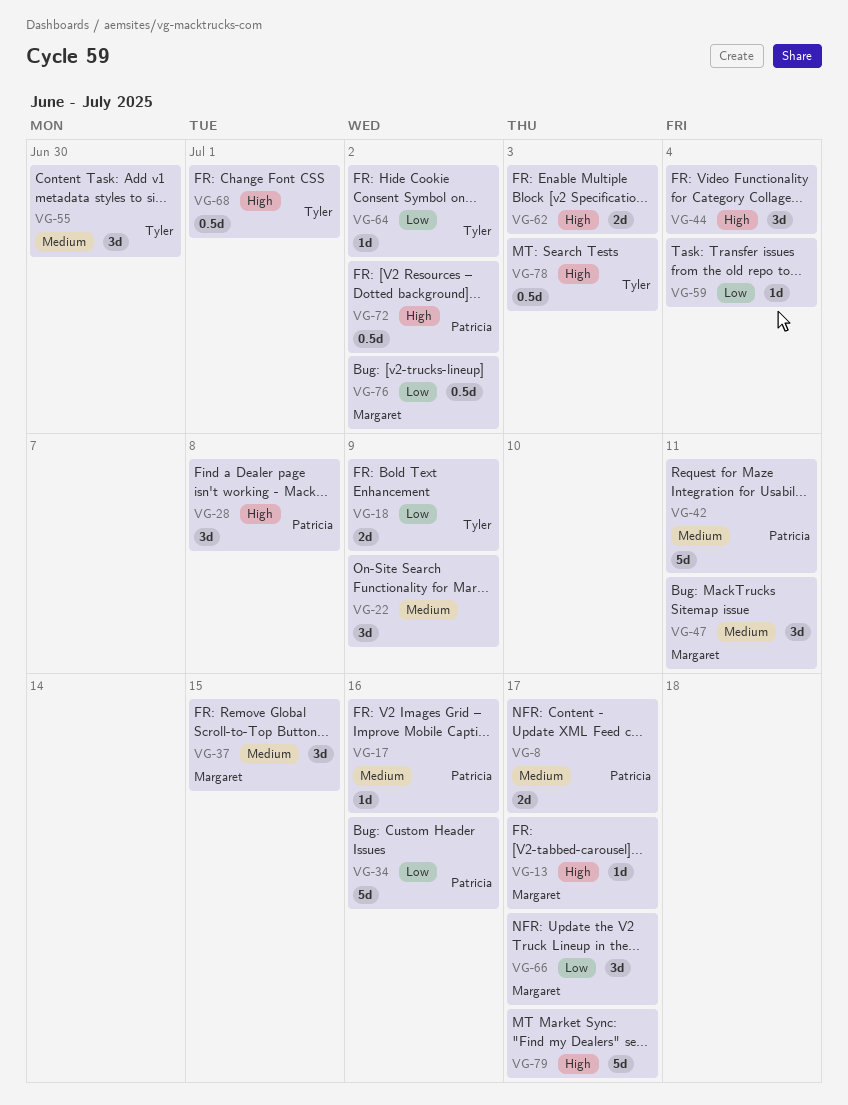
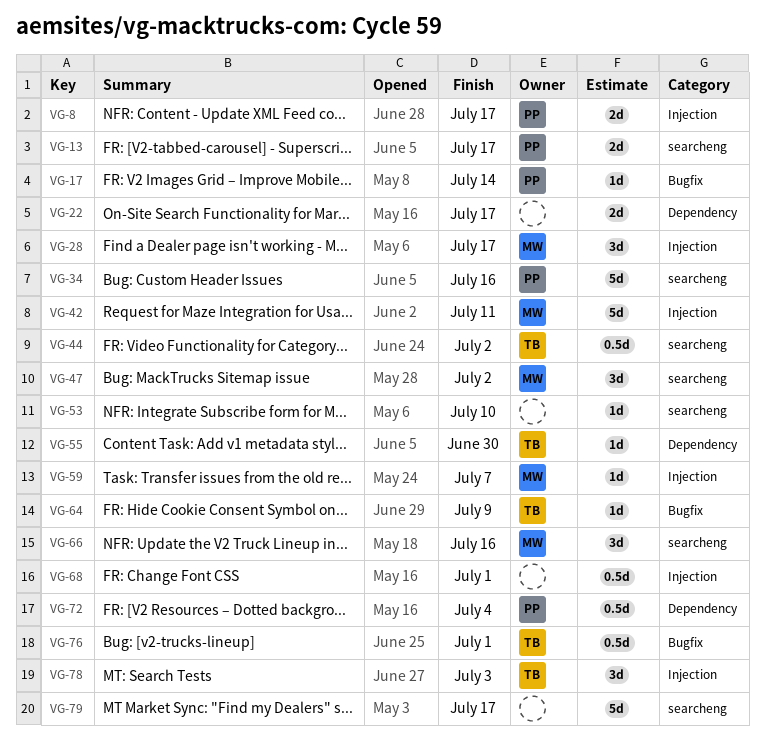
VG-13, owner: Margaret -> Patricia
VG-13, estimate: 1d -> 2d
VG-17, due: Jul 16 -> Jul 14
VG-18: present -> none
VG-22, estimate: 3d -> 2d
VG-22, due: Jul 9 -> Jul 17
VG-28, owner: Patricia -> Margaret
VG-28, due: Jul 8 -> Jul 17
VG-37: present -> none
VG-42, owner: Patricia -> Margaret
VG-44, owner: none -> Tyler
VG-44, estimate: 3d -> 0.5d
VG-44, due: Jul 4 -> Jul 2
VG-47, due: Jul 11 -> Jul 2
VG-53: none -> present
VG-55, estimate: 3d -> 1d
VG-59, owner: none -> Margaret
VG-59, due: Jul 4 -> Jul 7
VG-62: present -> none
VG-64, due: Jul 2 -> Jul 9
VG-66, due: Jul 17 -> Jul 16
VG-68, owner: Tyler -> none
VG-72, due: Jul 2 -> Jul 4
VG-76, owner: Margaret -> Tyler
VG-76, due: Jul 2 -> Jul 1
VG-78, estimate: 0.5d -> 3d

